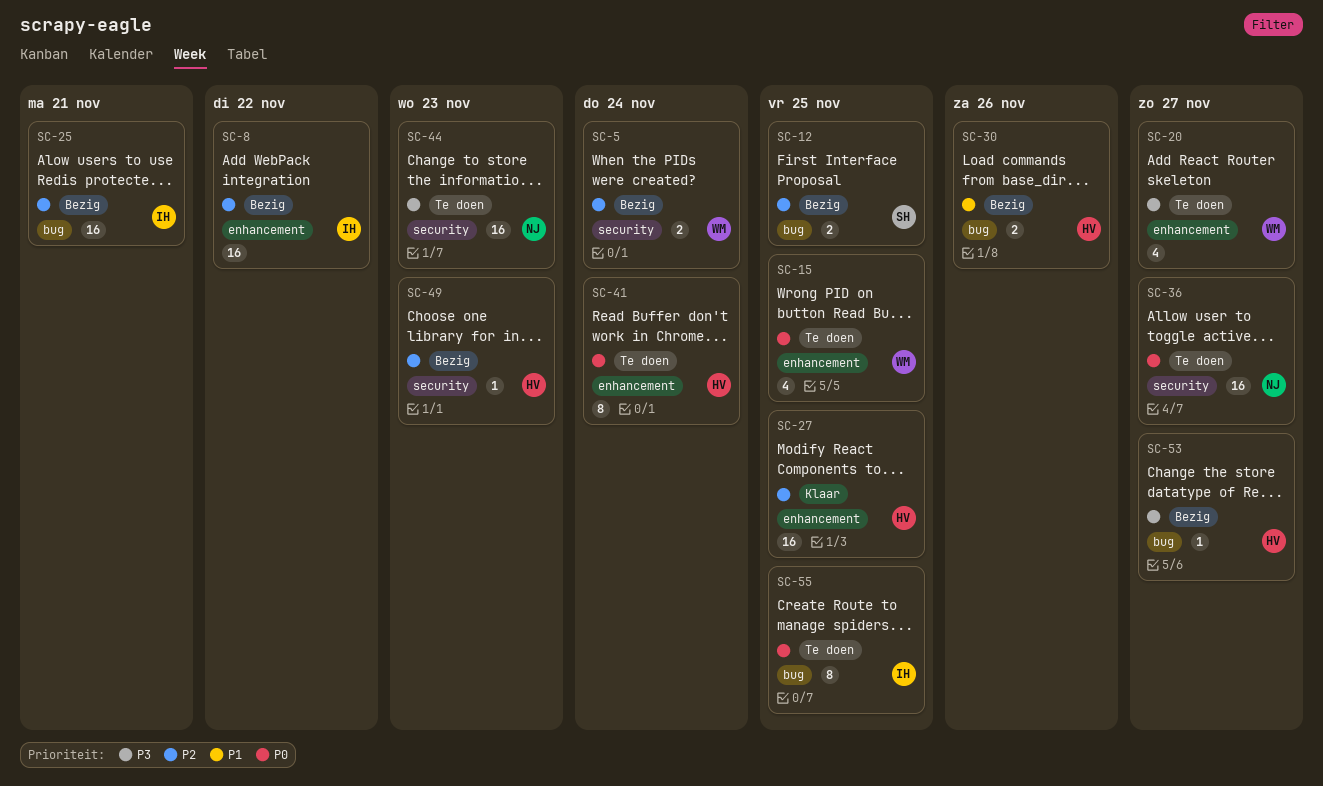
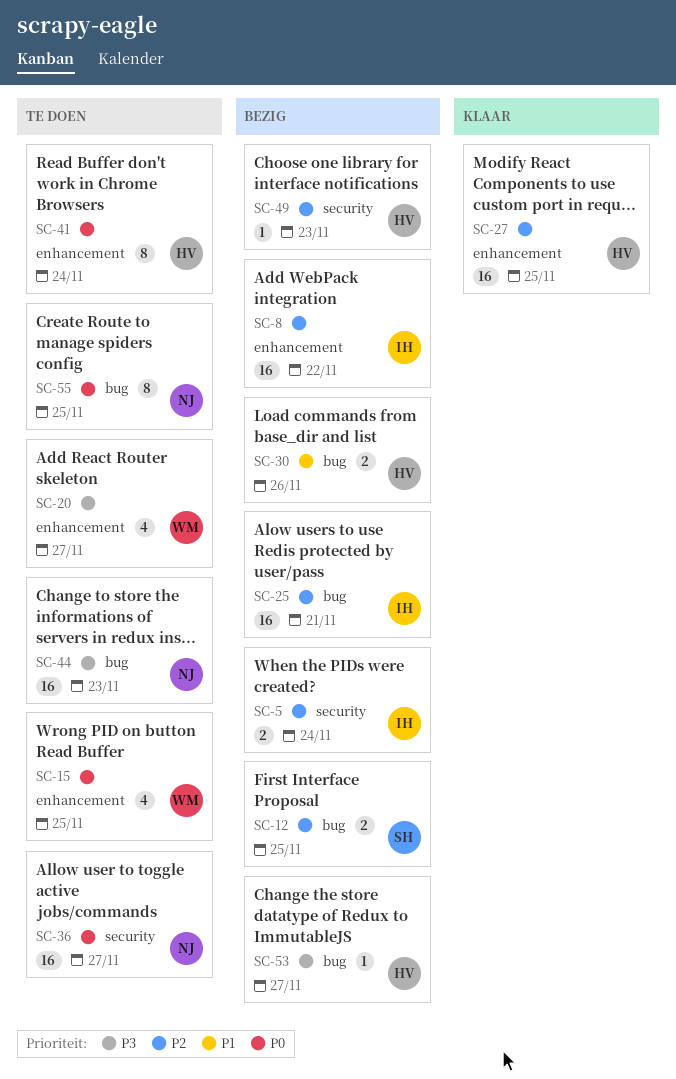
SC-5, owner: WM -> IH
SC-44, label: security -> bug
SC-55, owner: IH -> NJ

